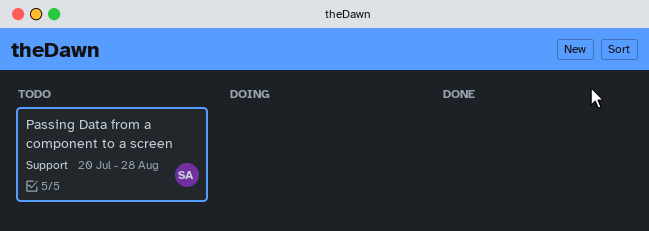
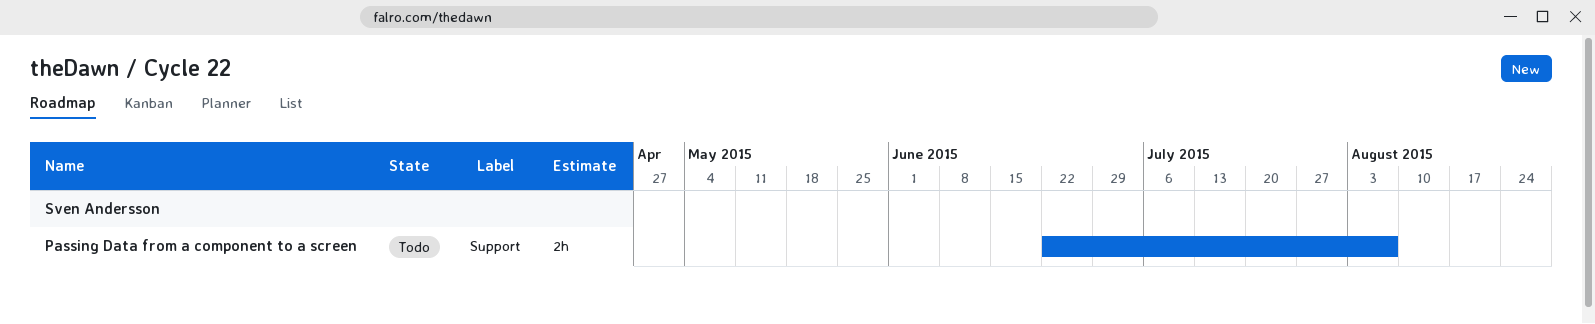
Passing Data from a component to a screen, start: Jul 20 -> Jun 22
Passing Data from a component to a screen, due: Aug 28 -> Aug 7

